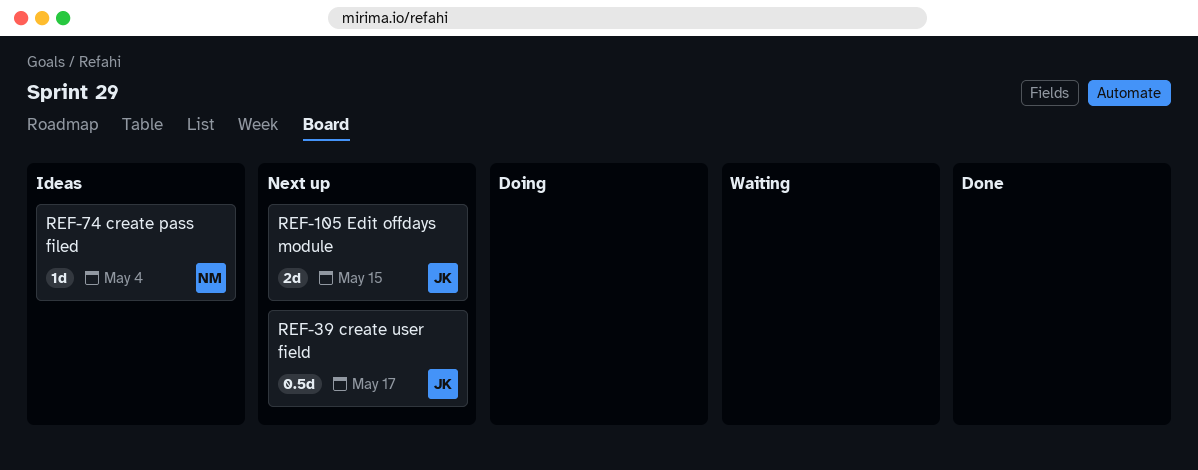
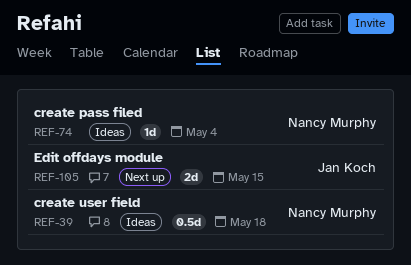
REF-39, status: Next up -> Ideas
REF-39, owner: Jan Koch -> Nancy Murphy
REF-39, due: May 17 -> May 18

